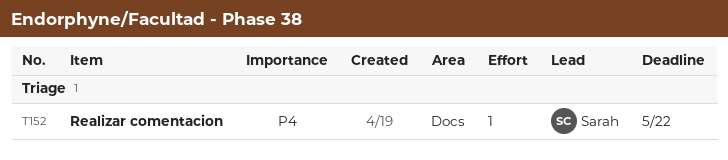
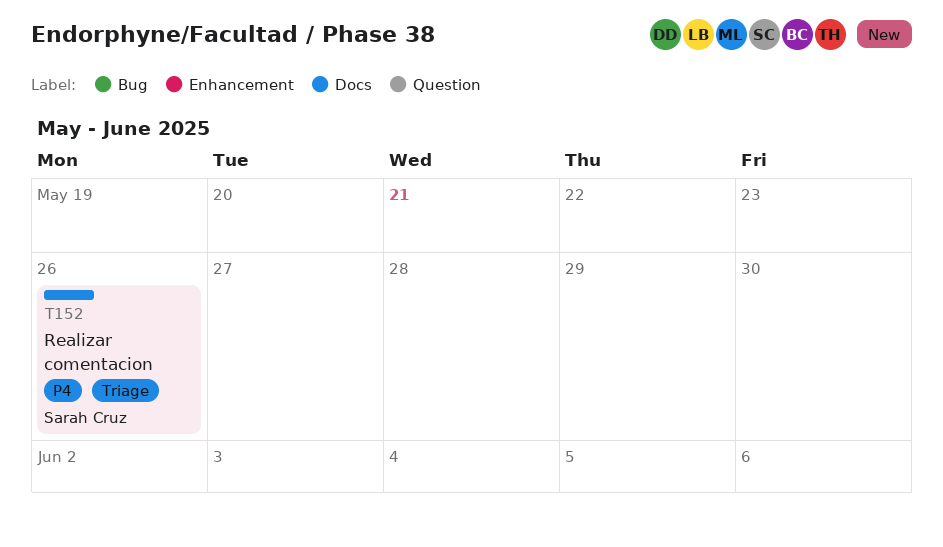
T152, due: May 22 -> May 26

